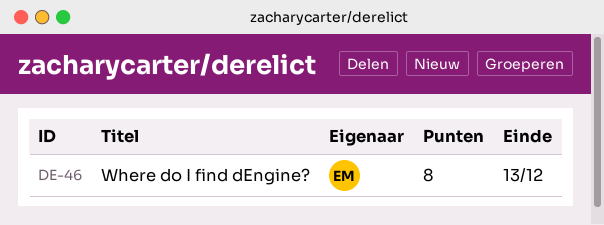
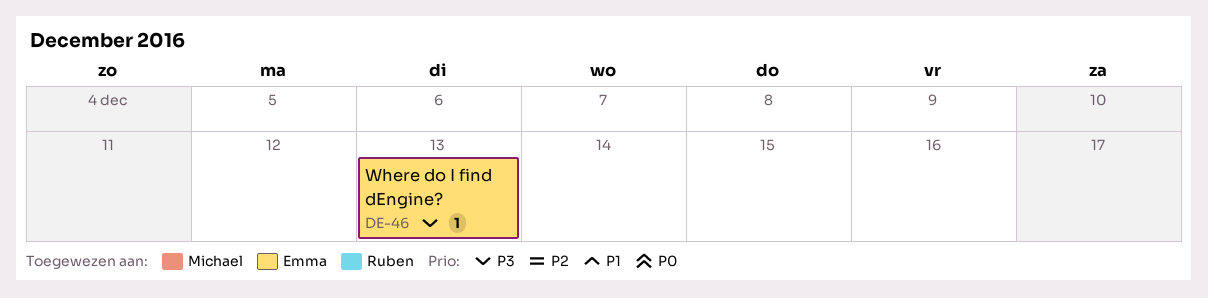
DE-46, estimate: 8 -> 1

